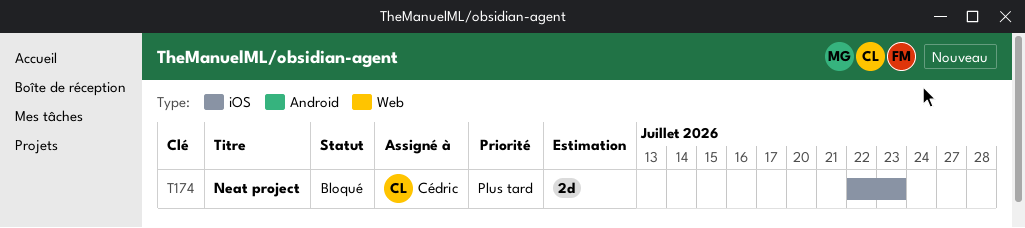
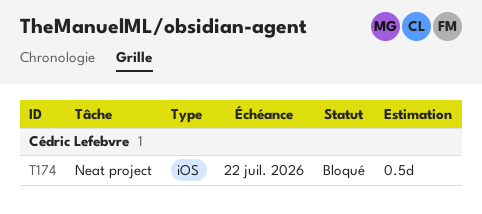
T174, estimate: 2d -> 0.5d
T174, due: Jul 23 -> Jul 22

